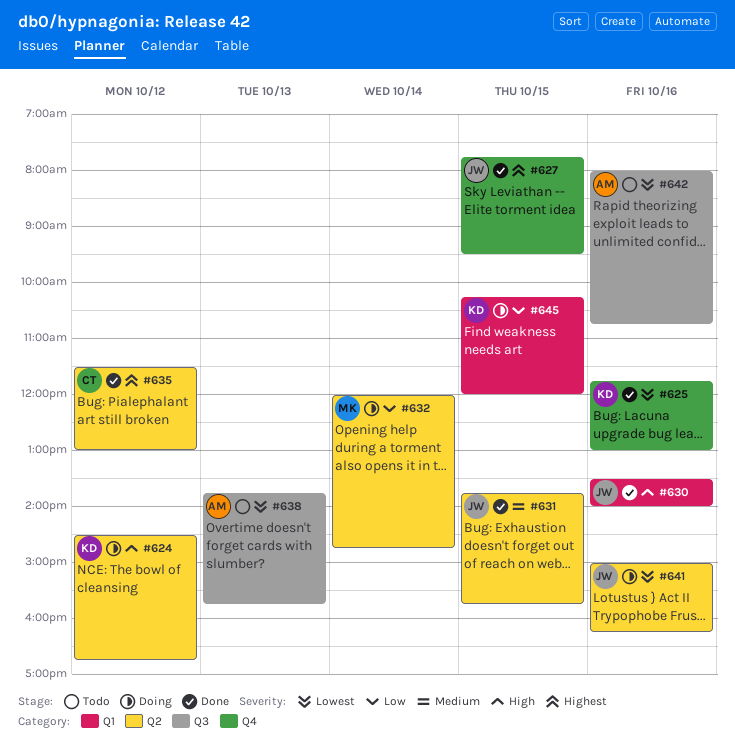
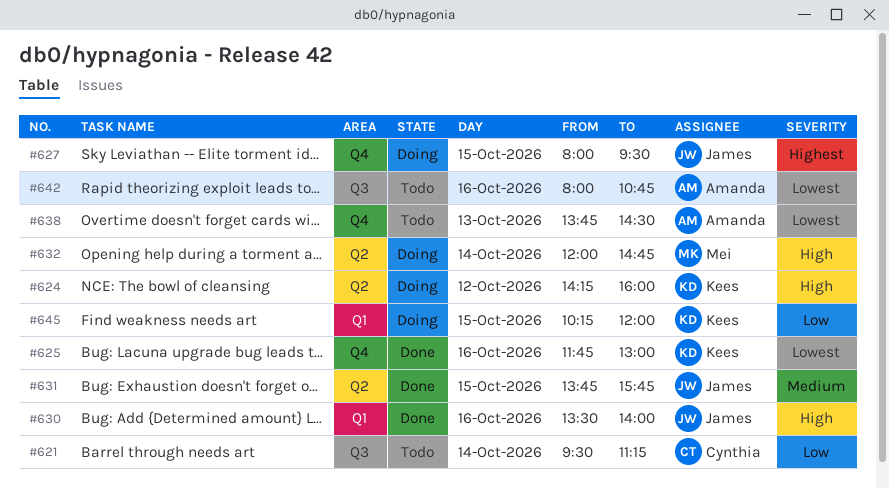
#621: none -> present
#624, begins: 14:30 -> 14:15
#624, ends: 16:45 -> 16:00
#627, status: Done -> Doing
#627, begins: 07:45 -> 08:00
#632, priority: Low -> High
#635: present -> none
#638, label: Q3 -> Q4
#638, ends: 15:45 -> 14:30
#641: present -> none

